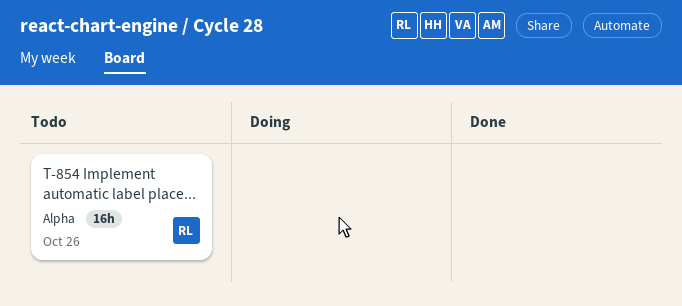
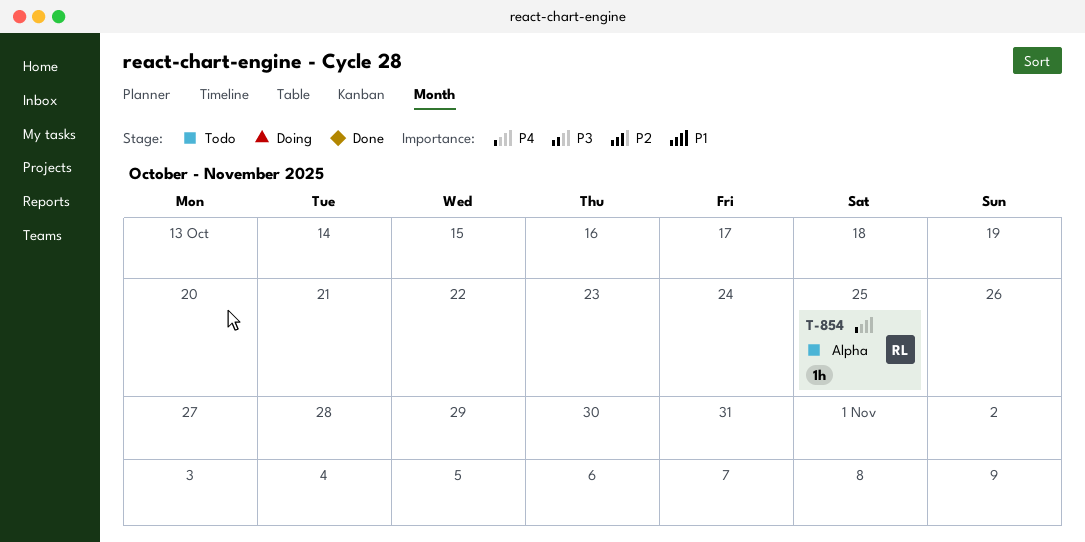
T-854, estimate: 16h -> 1h
T-854, due: Oct 26 -> Oct 25

